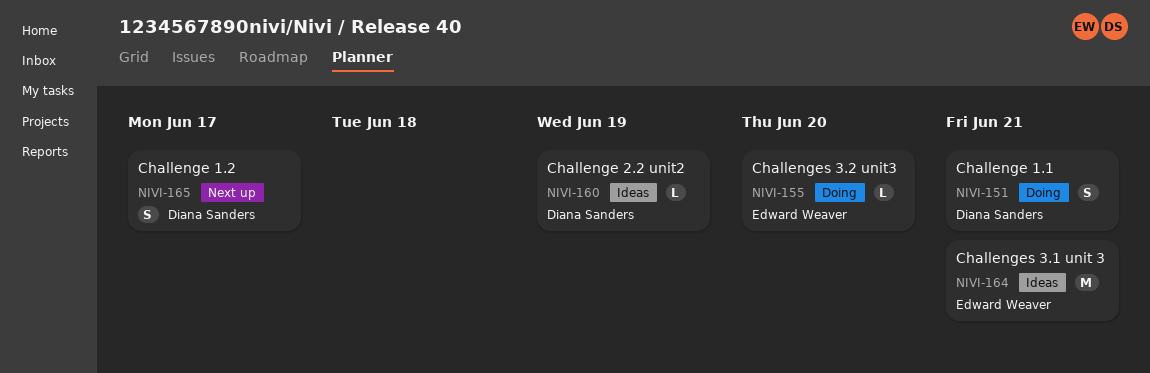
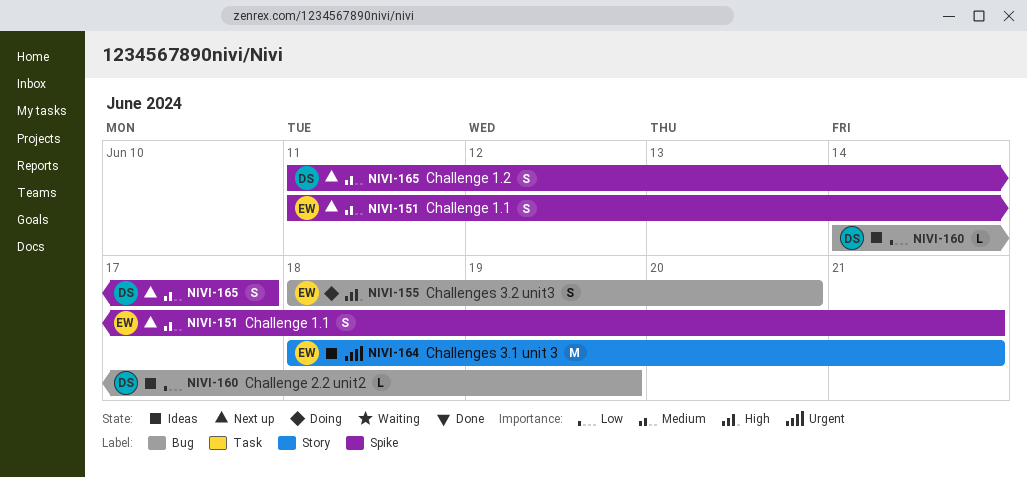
NIVI-151, status: Doing -> Next up
NIVI-151, owner: Diana Sanders -> Edward Weaver
NIVI-155, estimate: L -> S

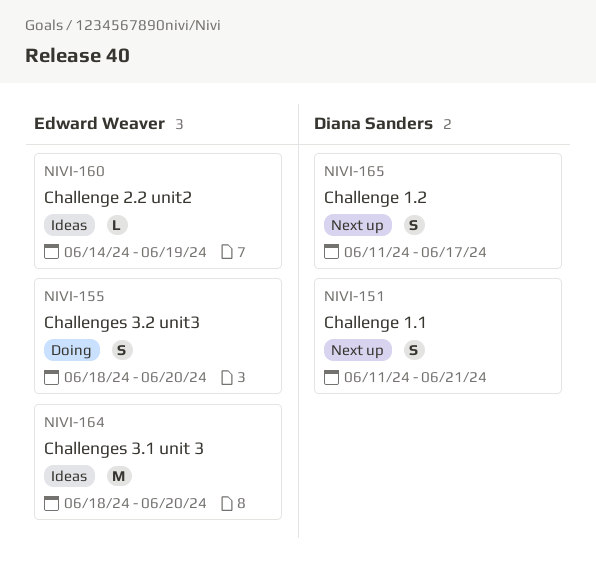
NIVI-151, owner: Edward Weaver -> Diana Sanders
NIVI-160, owner: Diana Sanders -> Edward Weaver
NIVI-164, due: Jun 21 -> Jun 20

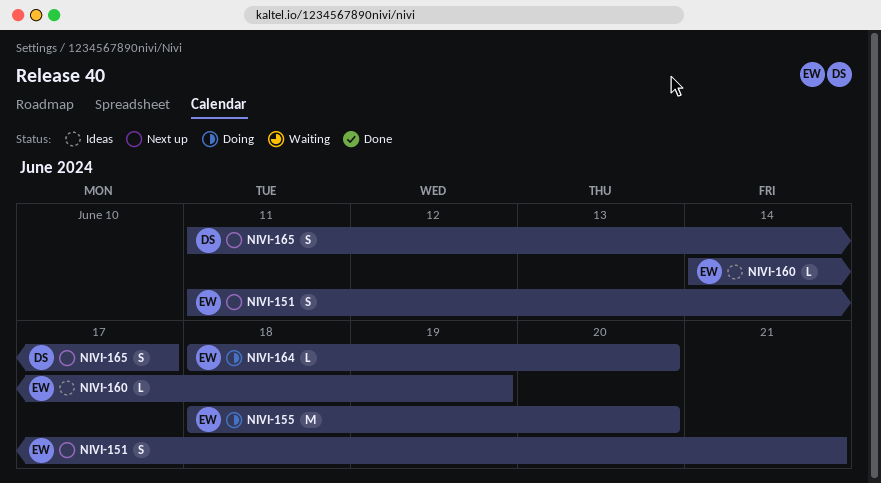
NIVI-151, owner: Diana Sanders -> Edward Weaver
NIVI-155, estimate: S -> M
NIVI-164, status: Ideas -> Doing
NIVI-164, estimate: M -> L

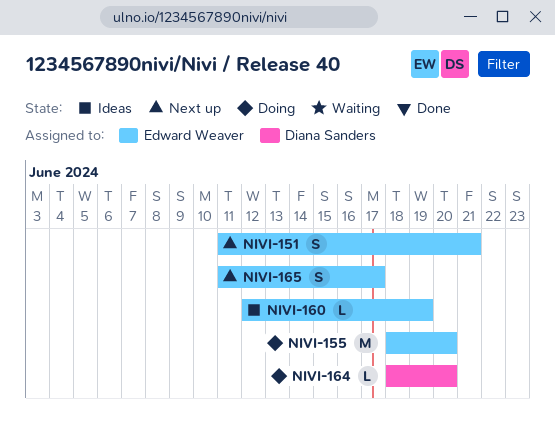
NIVI-160, start: Jun 14 -> Jun 12
NIVI-164, owner: Edward Weaver -> Diana Sanders
NIVI-165, owner: Diana Sanders -> Edward Weaver

